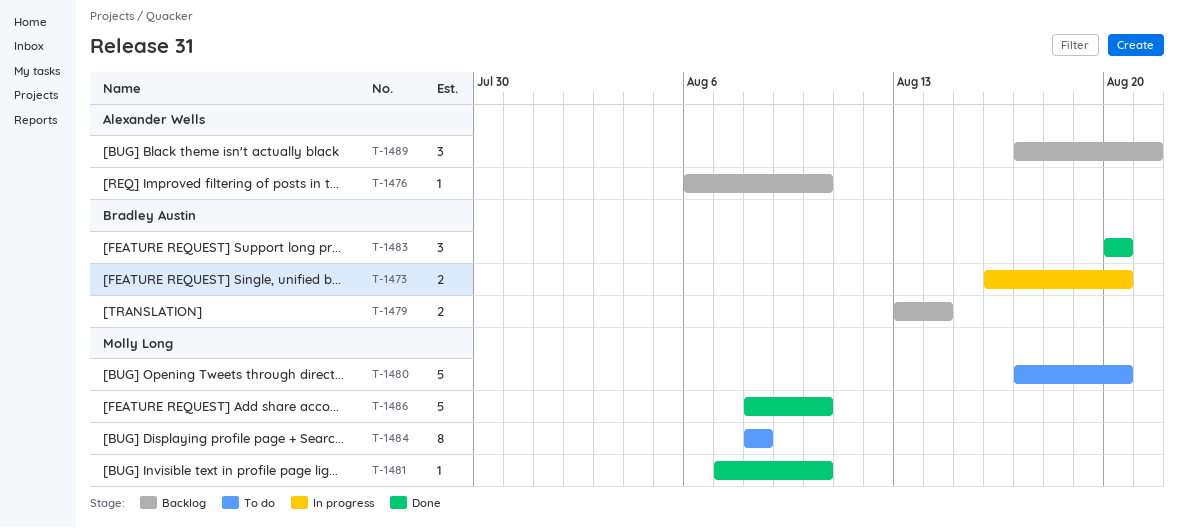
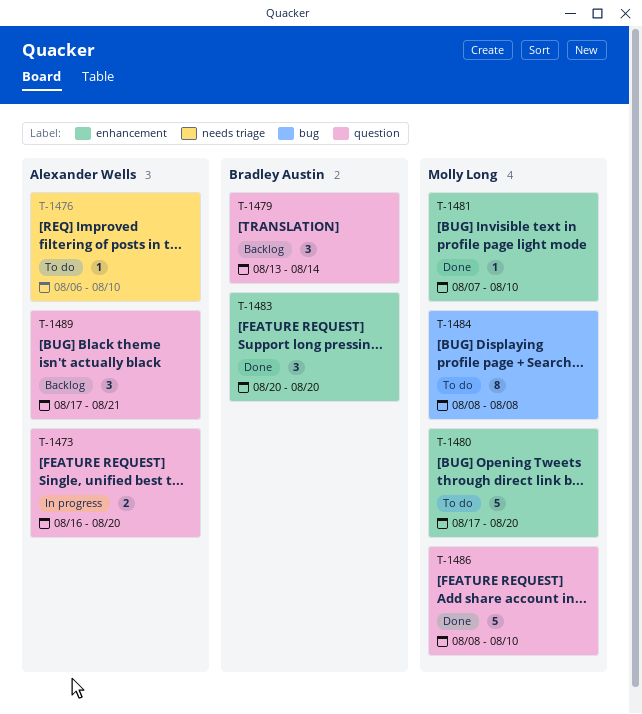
T-1473, owner: Bradley Austin -> Alexander Wells
T-1476, status: Backlog -> To do
T-1479, estimate: 2 -> 3

